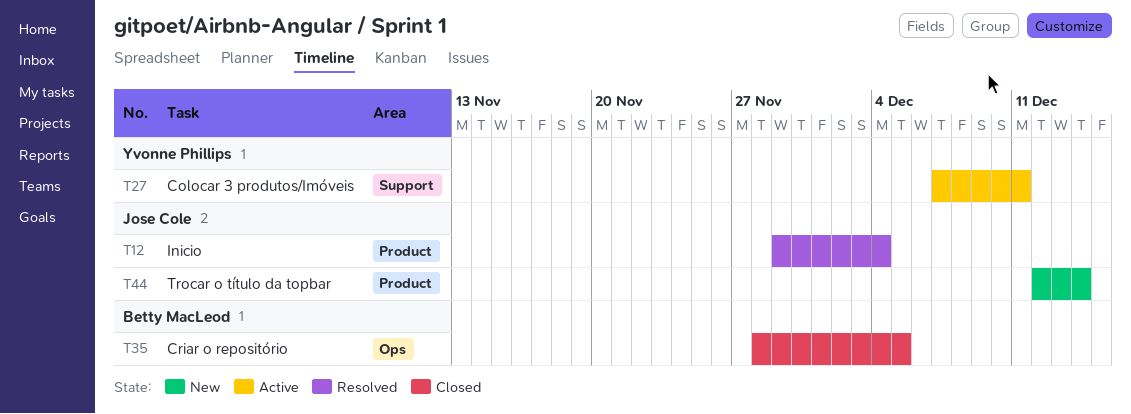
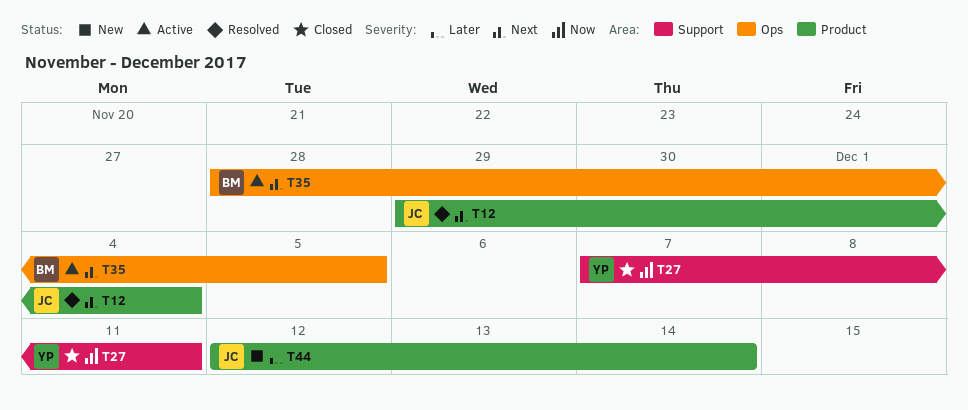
T27, status: Active -> Closed
T35, status: Closed -> Active

